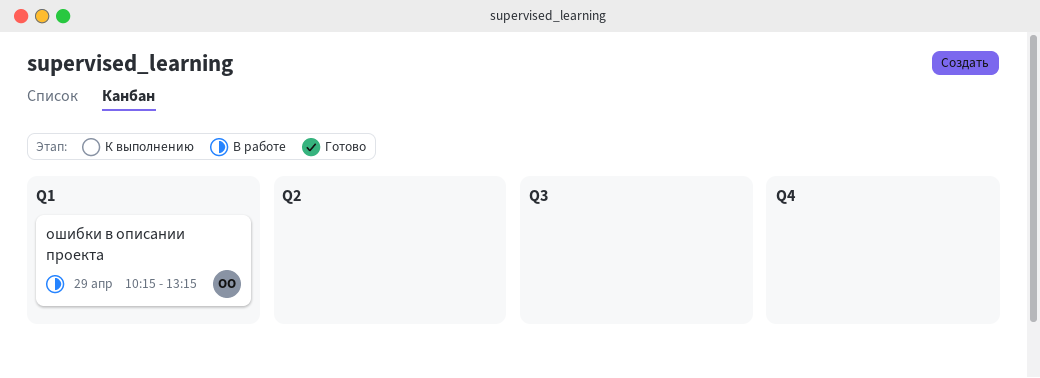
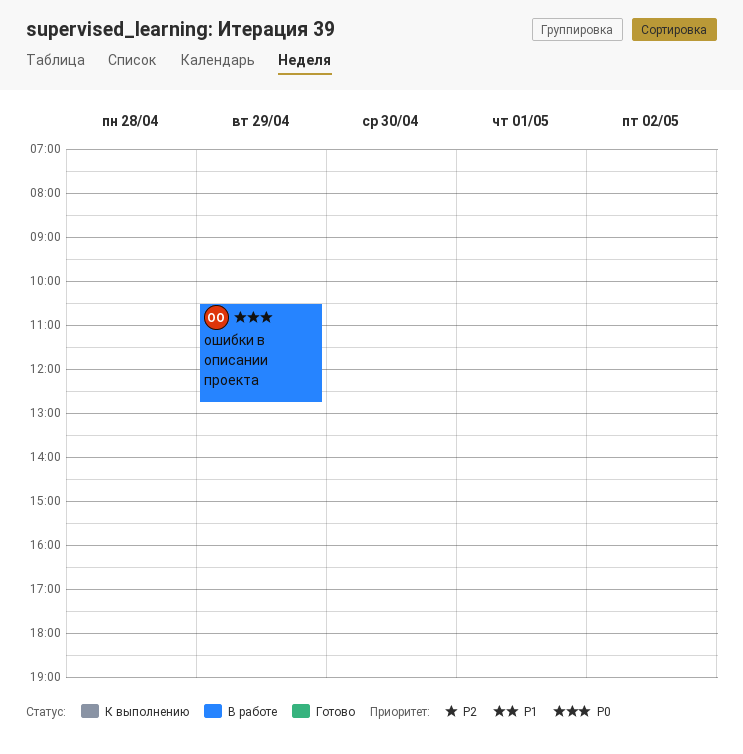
ошибки в описании проекта, begins: 10:15 -> 10:30
ошибки в описании проекта, ends: 13:15 -> 12:45

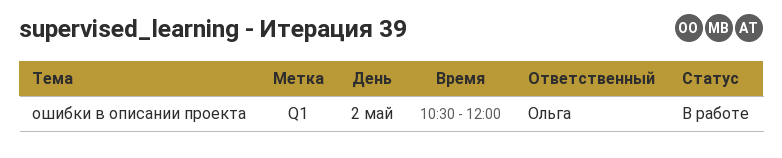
ошибки в описании проекта, day: Apr 29 -> May 2
ошибки в описании проекта, ends: 12:45 -> 12:00

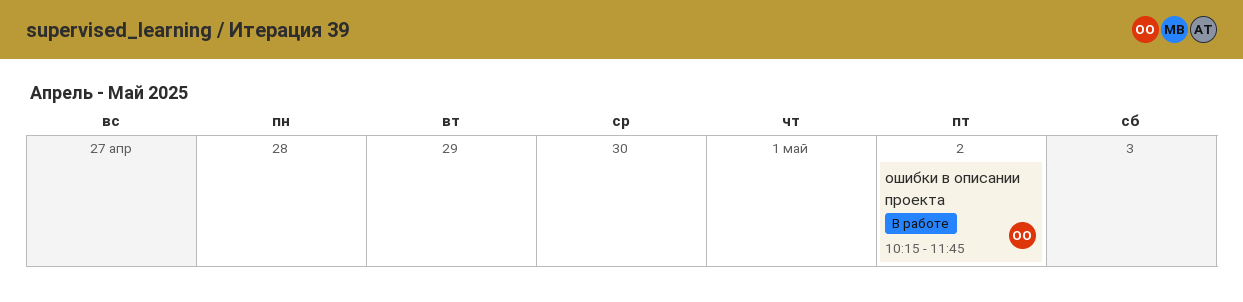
ошибки в описании проекта, begins: 10:30 -> 10:15
ошибки в описании проекта, ends: 12:00 -> 11:45

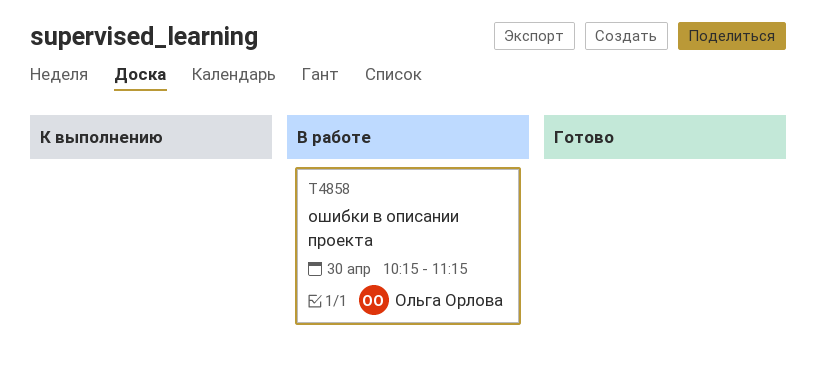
ошибки в описании проекта, day: May 2 -> Apr 30
ошибки в описании проекта, ends: 11:45 -> 11:15

